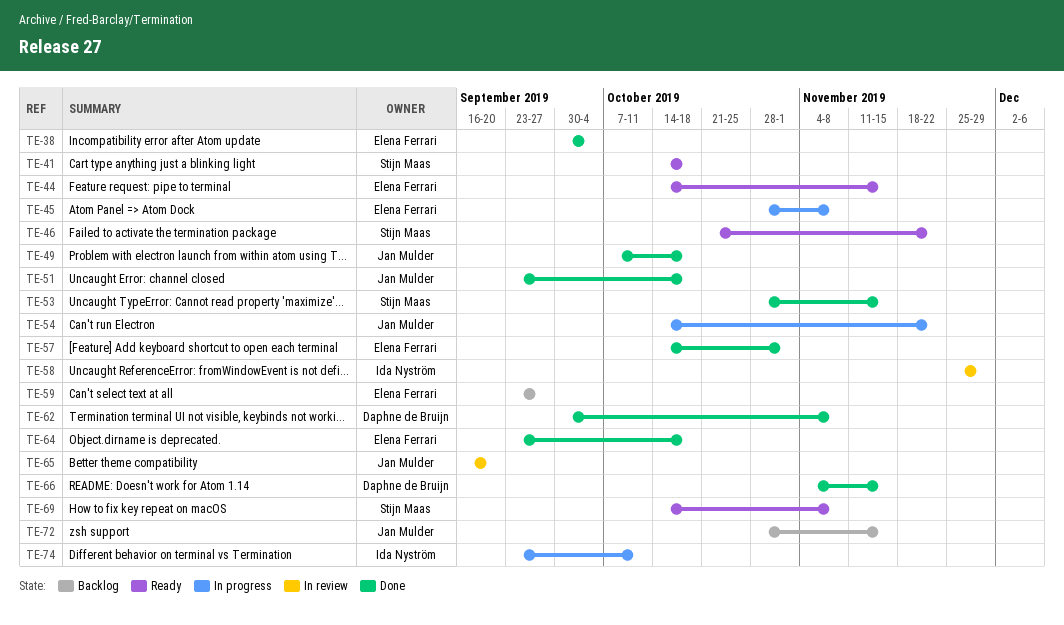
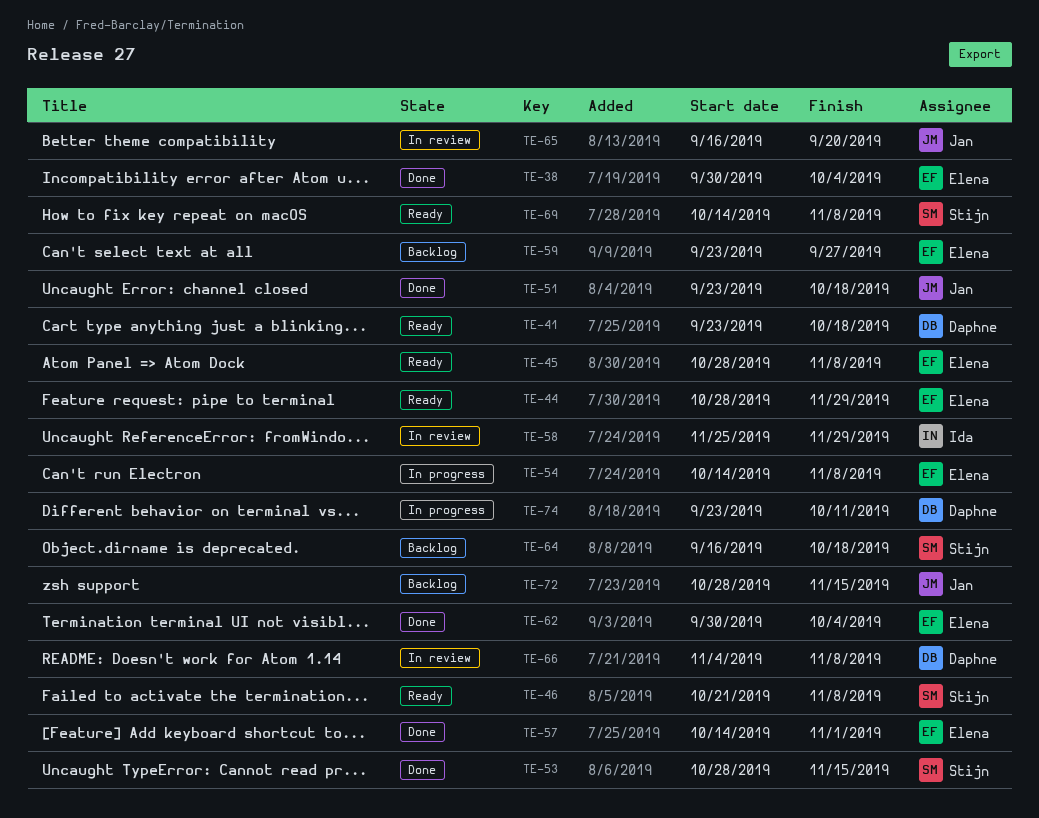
TE-41, owner: Stijn Maas -> Daphne de Bruijn
TE-41, start: Oct 14 -> Sep 23
TE-44, start: Oct 14 -> Oct 28
TE-44, due: Nov 15 -> Nov 29
TE-45, status: In progress -> Ready
TE-46, due: Nov 22 -> Nov 8
TE-49: present -> none
TE-54, owner: Jan Mulder -> Elena Ferrari
TE-54, due: Nov 22 -> Nov 8
TE-62, owner: Daphne de Bruijn -> Elena Ferrari
TE-62, due: Nov 8 -> Oct 4
TE-64, status: Done -> Backlog
TE-64, owner: Elena Ferrari -> Stijn Maas
TE-64, start: Sep 23 -> Sep 16
TE-66, status: Done -> In review
TE-66, due: Nov 15 -> Nov 8
TE-74, owner: Ida Nyström -> Daphne de Bruijn

